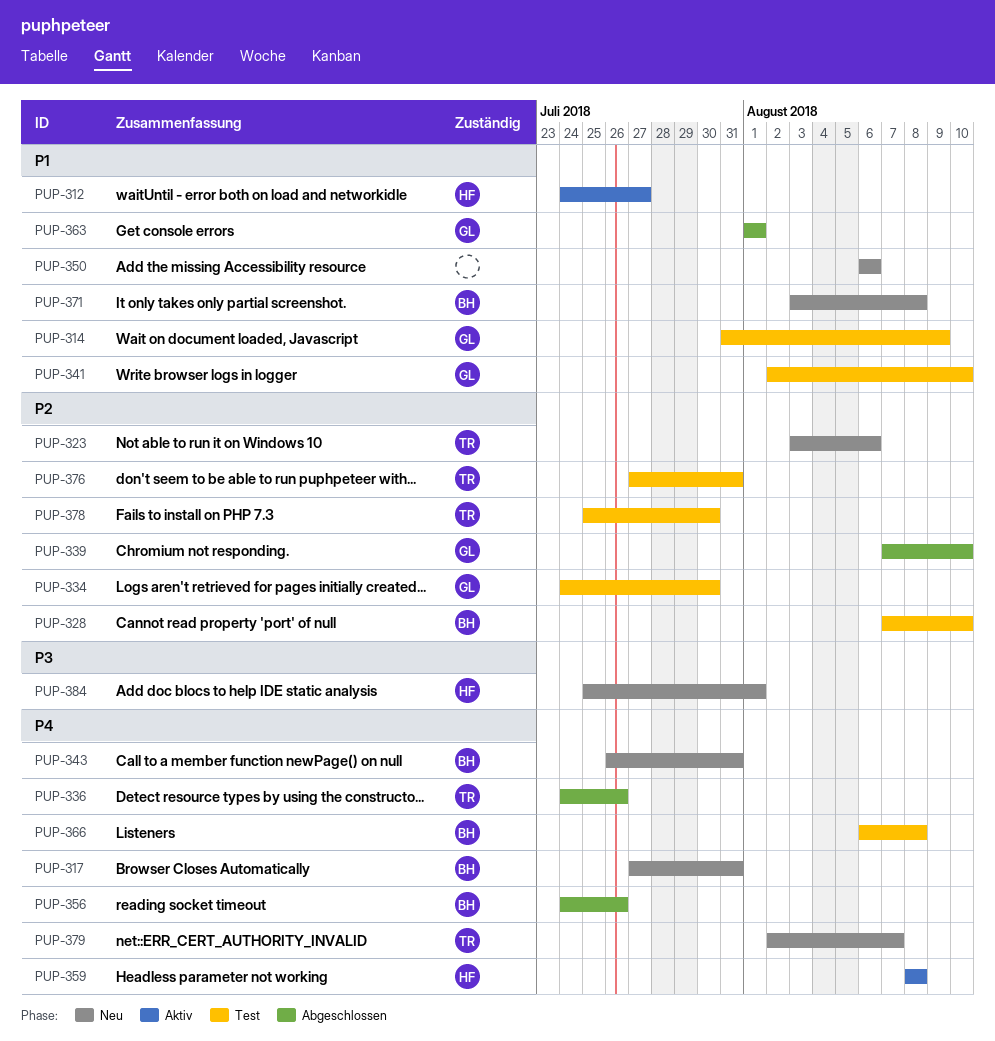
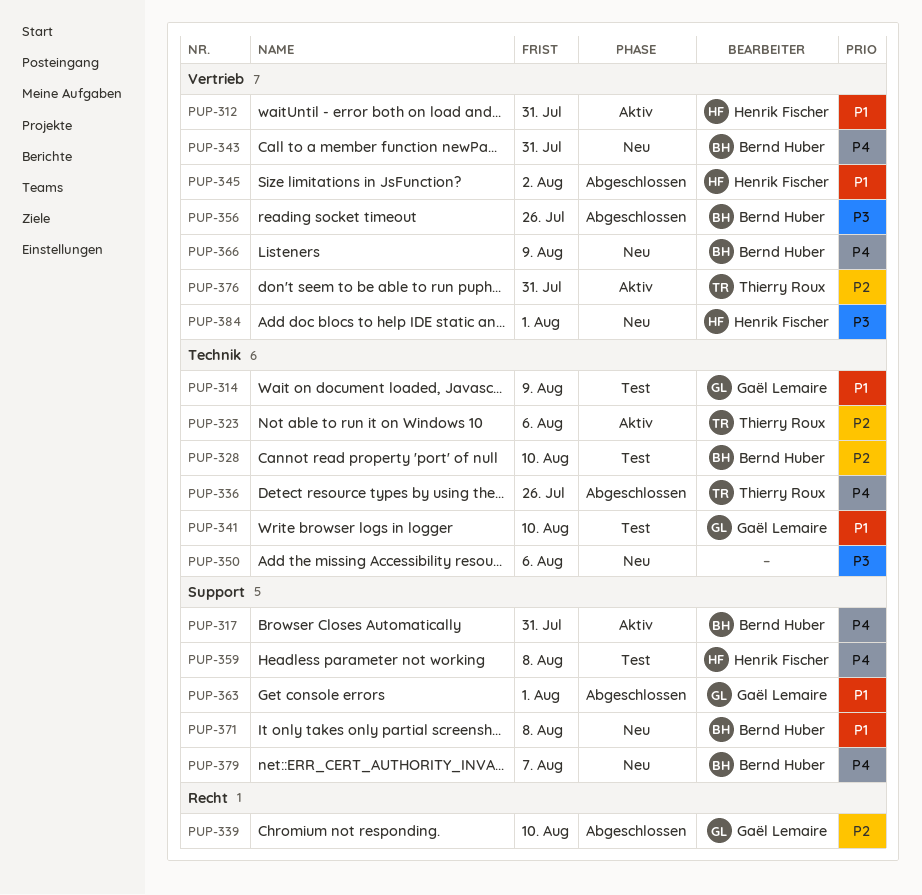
PUP-312, due: Jul 27 -> Jul 31
PUP-317, status: Neu -> Aktiv
PUP-323, status: Neu -> Aktiv
PUP-334: present -> none
PUP-345: none -> present
PUP-350, priority: P1 -> P3
PUP-356, priority: P4 -> P3
PUP-359, status: Aktiv -> Test
PUP-366, status: Test -> Neu
PUP-366, due: Aug 8 -> Aug 9
PUP-376, status: Test -> Aktiv
PUP-378: present -> none
PUP-379, owner: Thierry Roux -> Bernd Huber

